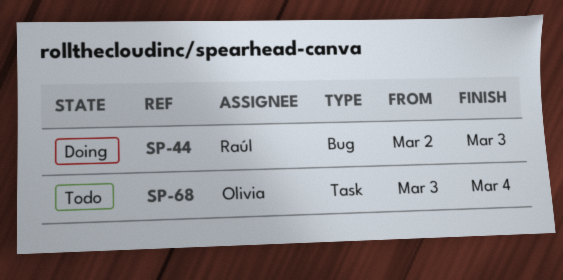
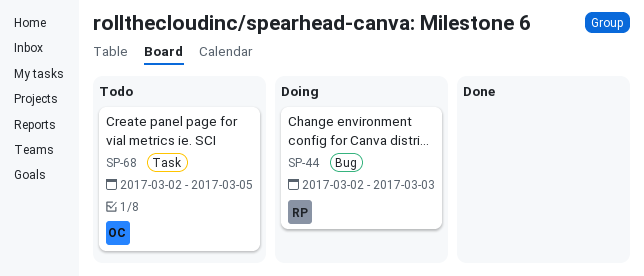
SP-68, start: Mar 3 -> Mar 2
SP-68, due: Mar 4 -> Mar 5

